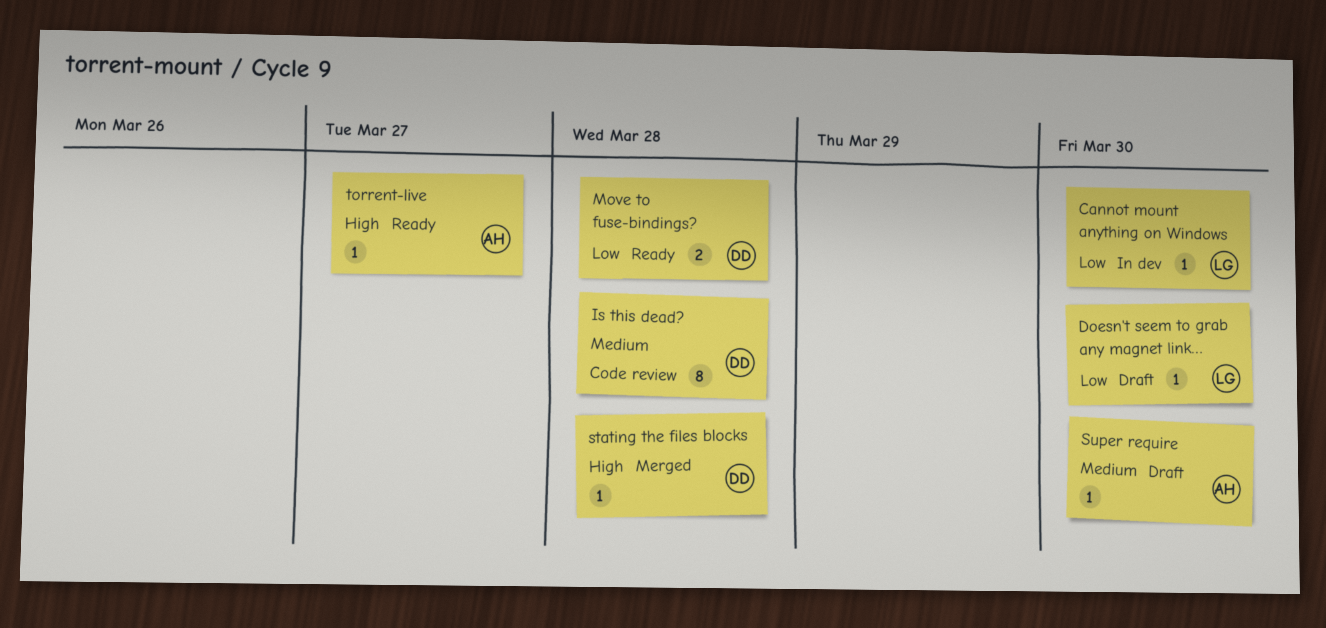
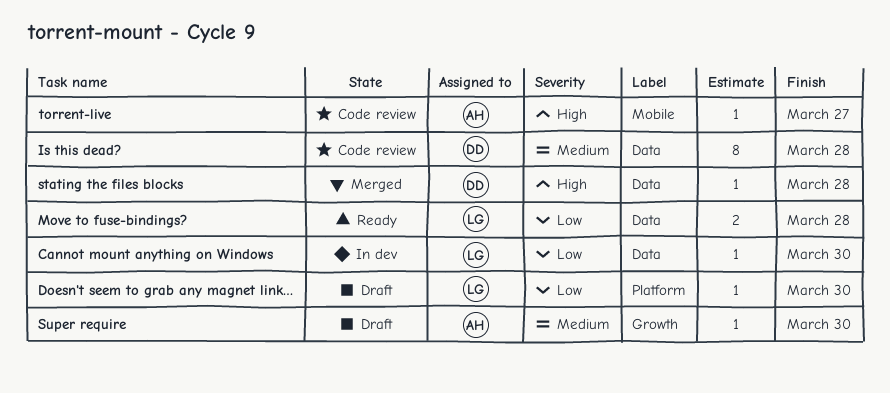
Move to fuse-bindings?, owner: DD -> LG
torrent-live, status: Ready -> Code review

